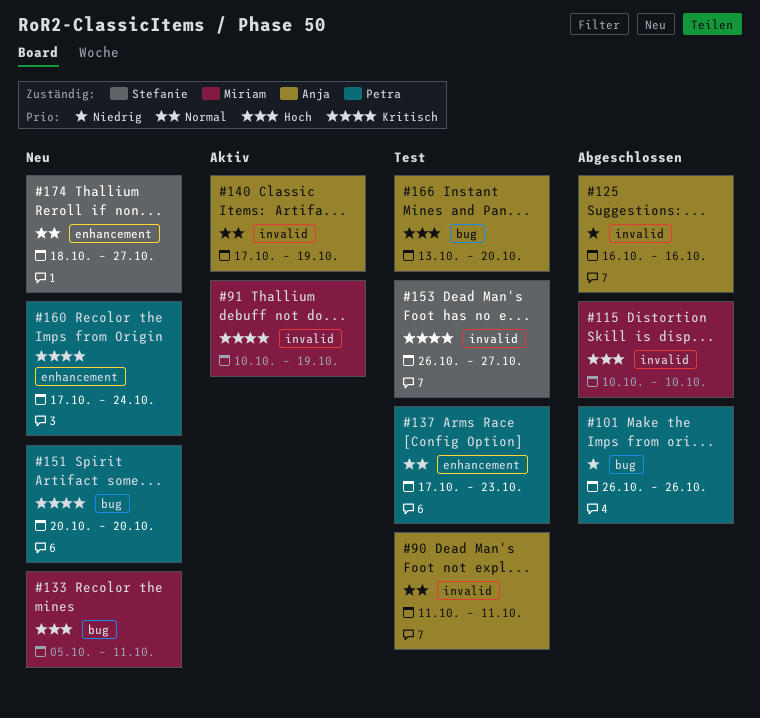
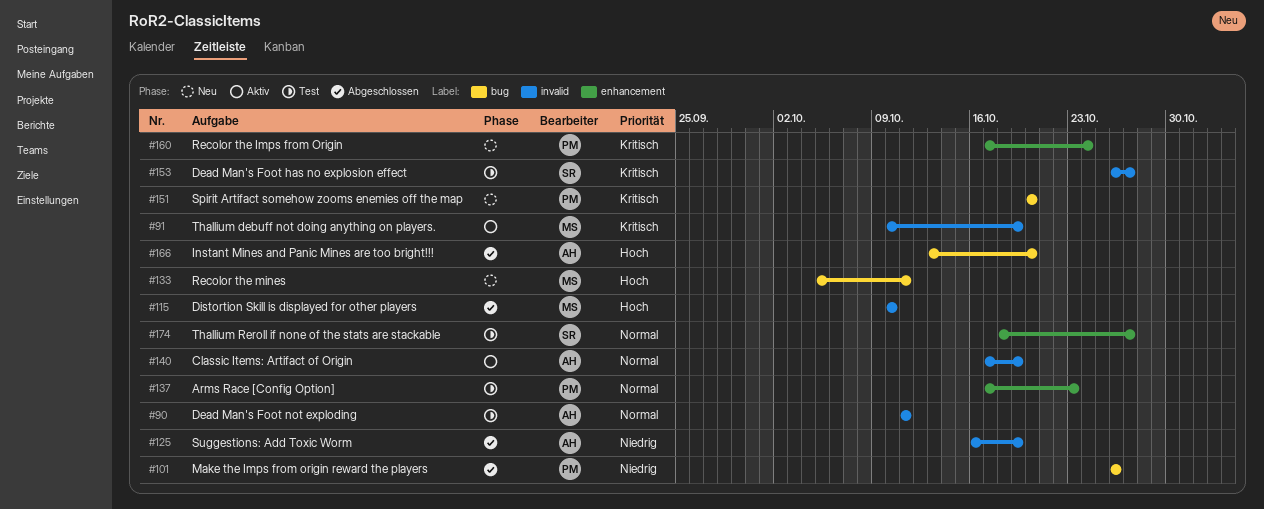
#125, due: Oct 16 -> Oct 19
#166, status: Test -> Abgeschlossen
#174, status: Neu -> Test

